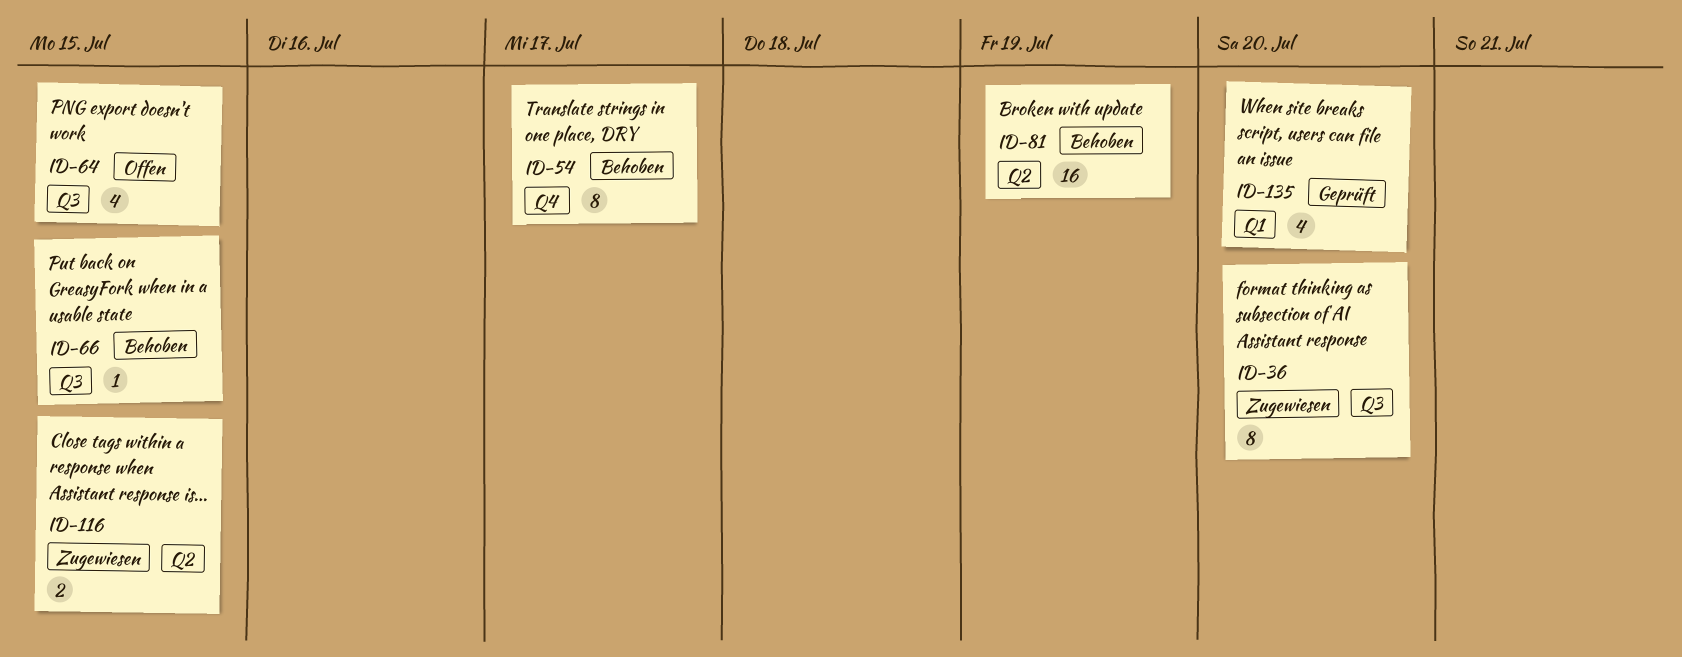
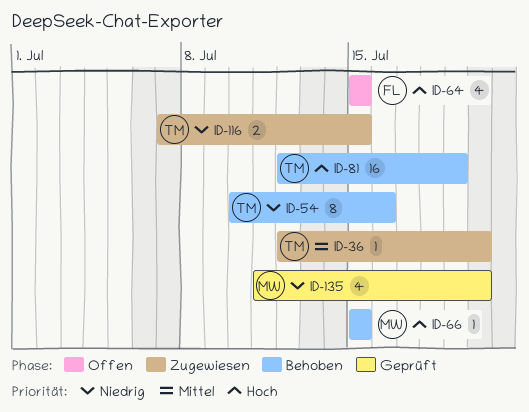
ID-36, estimate: 8 -> 1
ID-54, due: Jul 17 -> Jul 16

